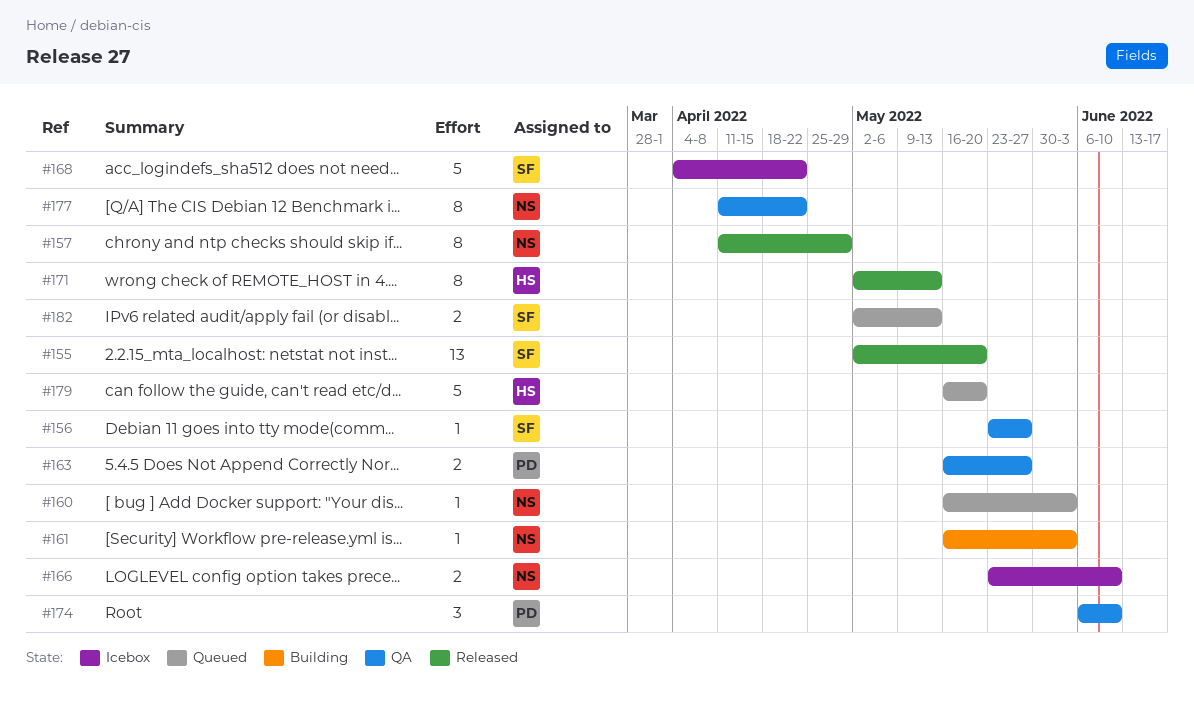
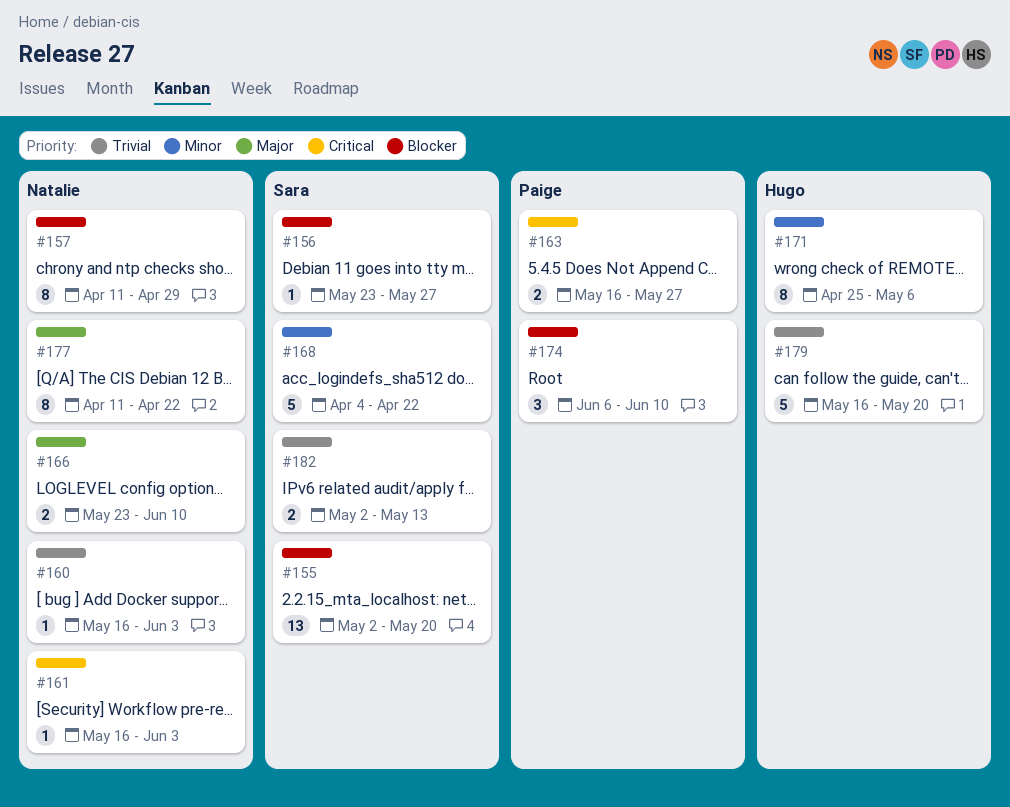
#171, start: May 2 -> Apr 25
#171, due: May 13 -> May 6

